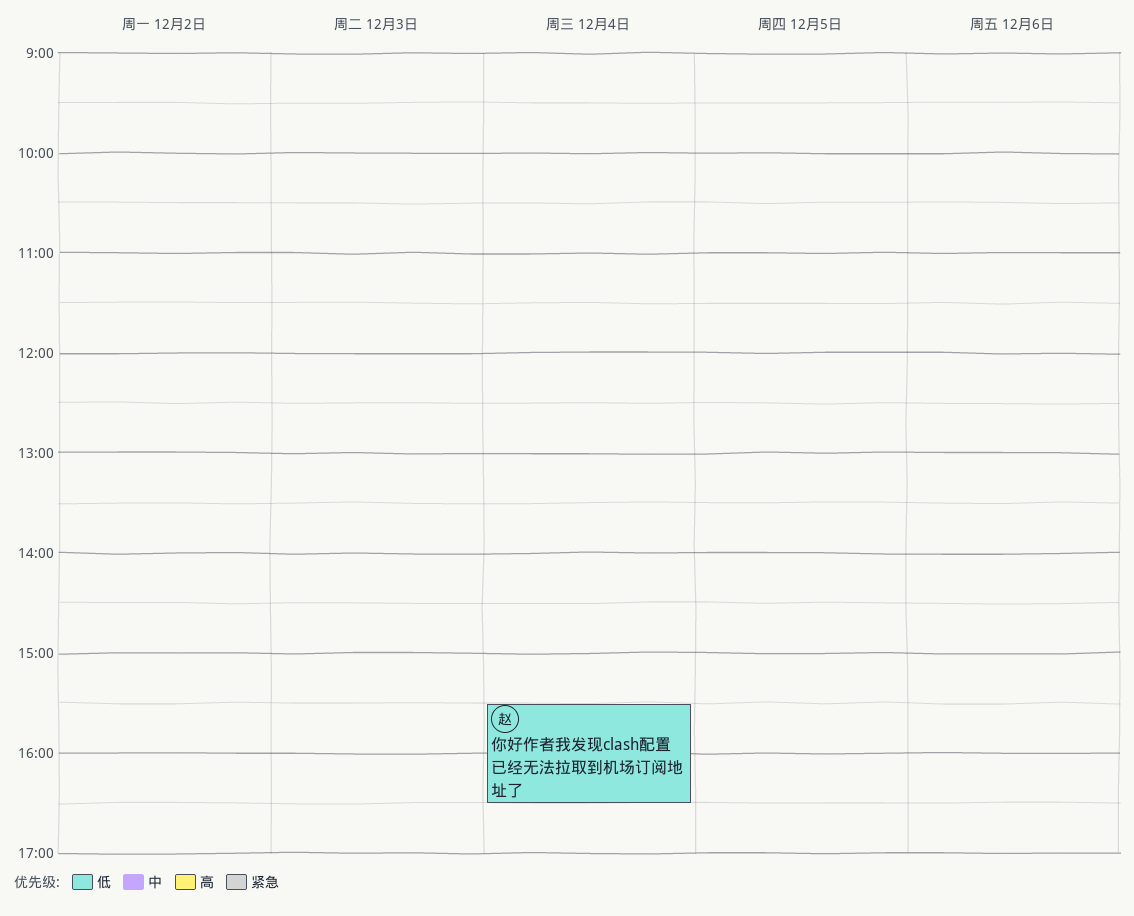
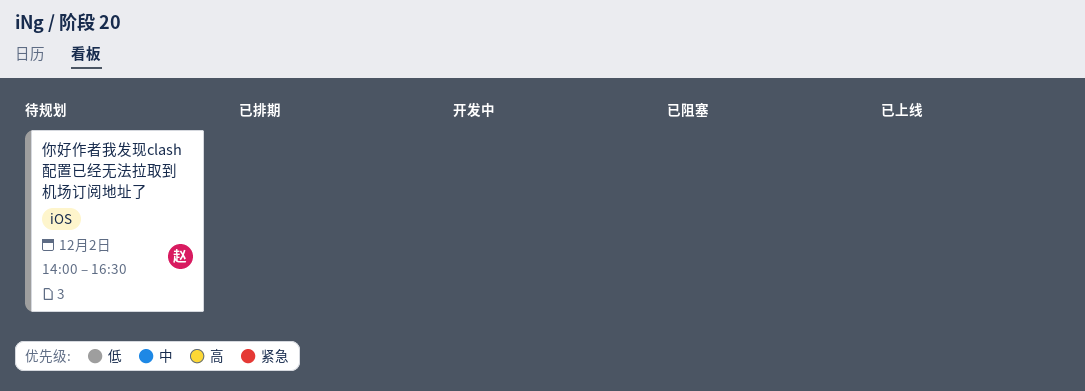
你好作者我发现clash配置已经无法拉取到机场订阅地址了, day: Dec 4 -> Dec 2
你好作者我发现clash配置已经无法拉取到机场订阅地址了, begins: 15:30 -> 14:00

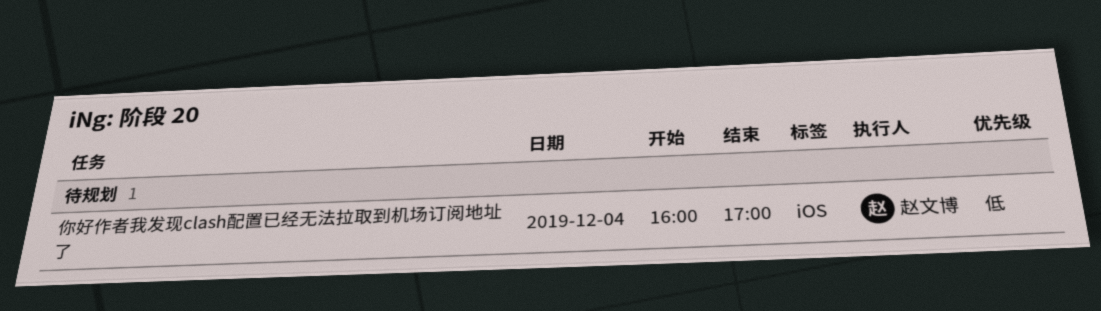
你好作者我发现clash配置已经无法拉取到机场订阅地址了, day: Dec 2 -> Dec 4
你好作者我发现clash配置已经无法拉取到机场订阅地址了, begins: 14:00 -> 16:00
你好作者我发现clash配置已经无法拉取到机场订阅地址了, ends: 16:30 -> 17:00

